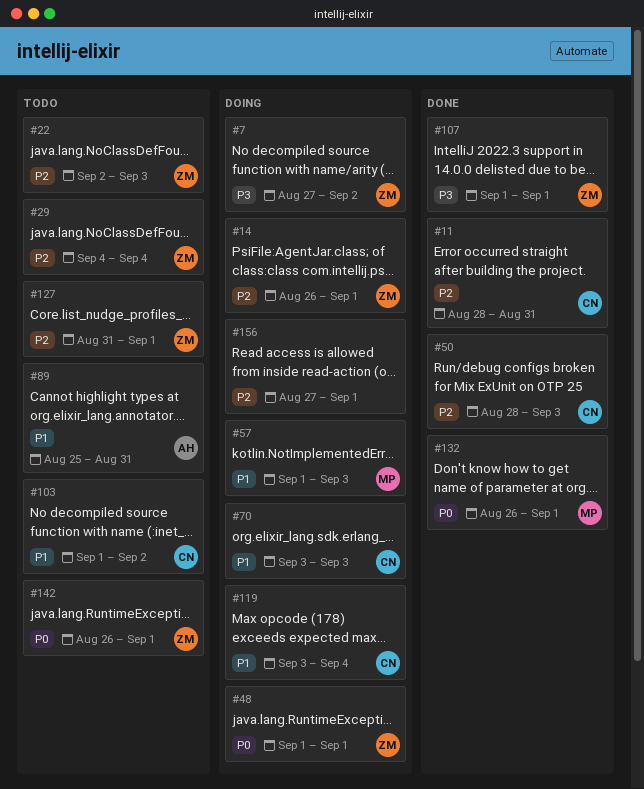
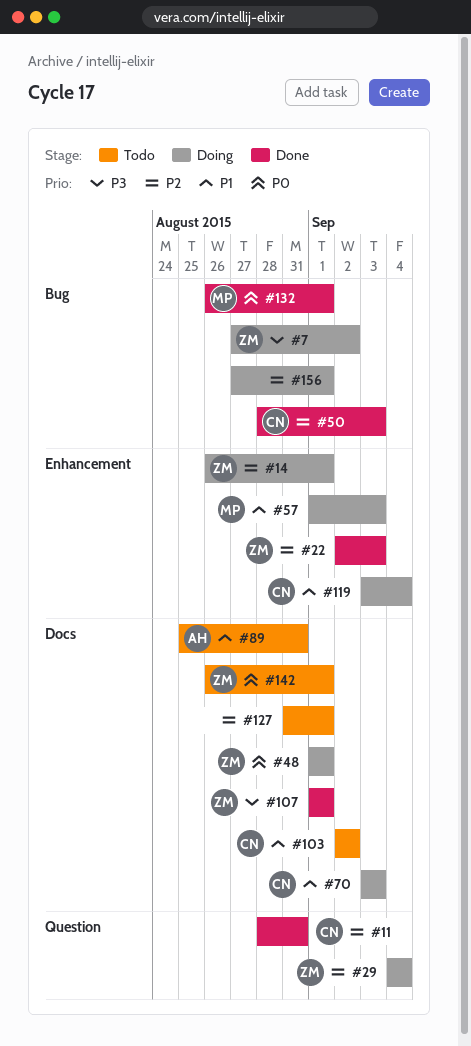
#22, status: Todo -> Done
#29, status: Todo -> Doing
#103, start: Sep 1 -> Sep 2
#127, owner: ZM -> none

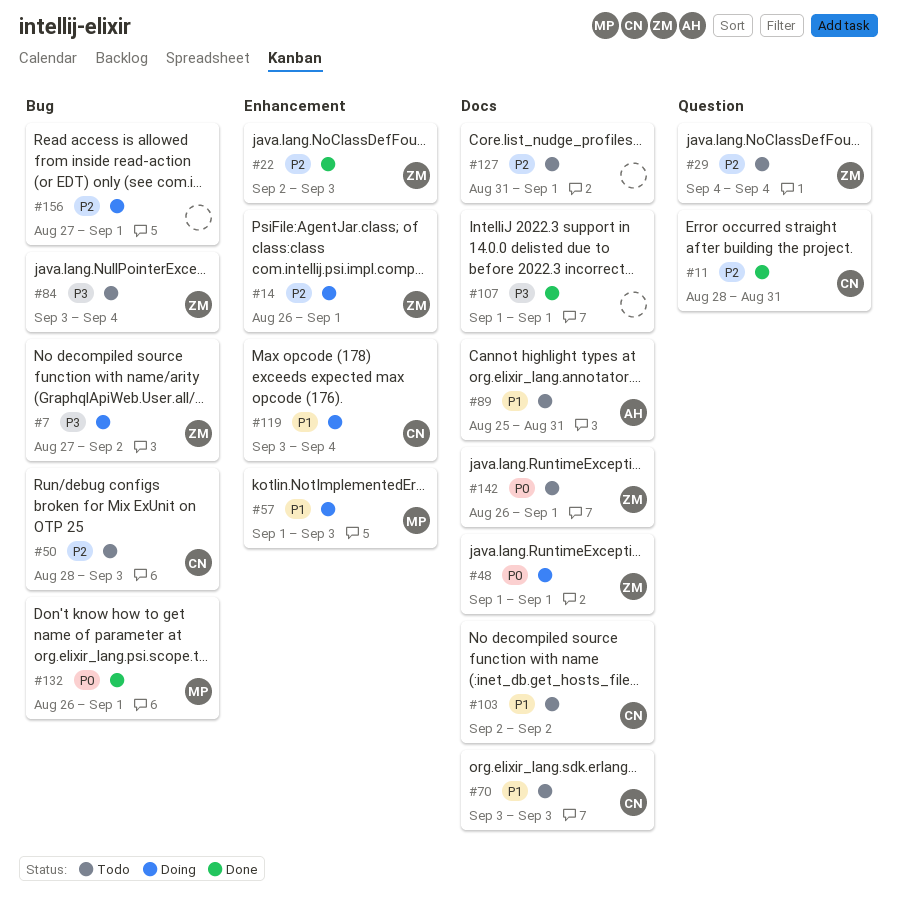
#29, status: Doing -> Todo
#50, status: Done -> Todo
#70, status: Doing -> Todo
#84: none -> present
#107, owner: ZM -> none

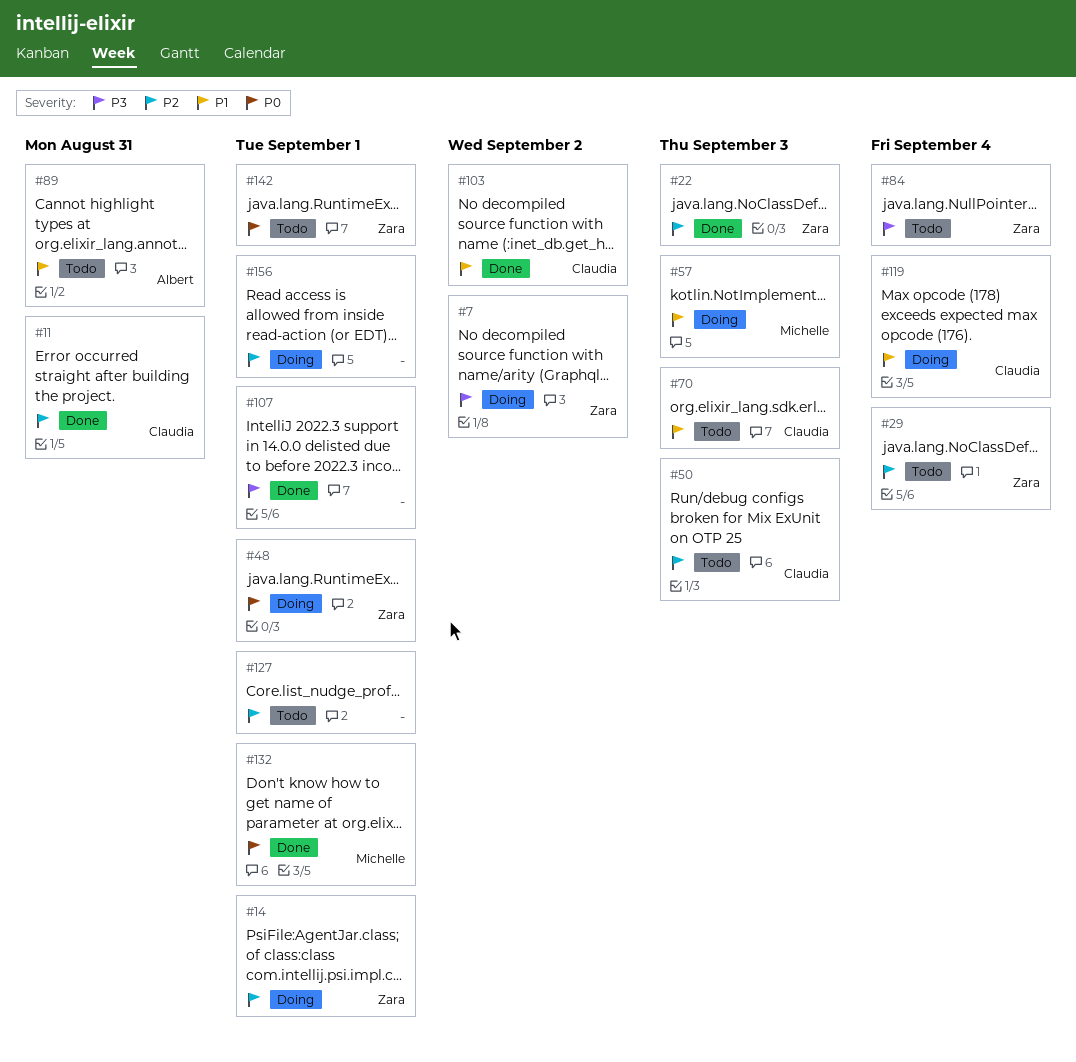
#103, status: Todo -> Done

